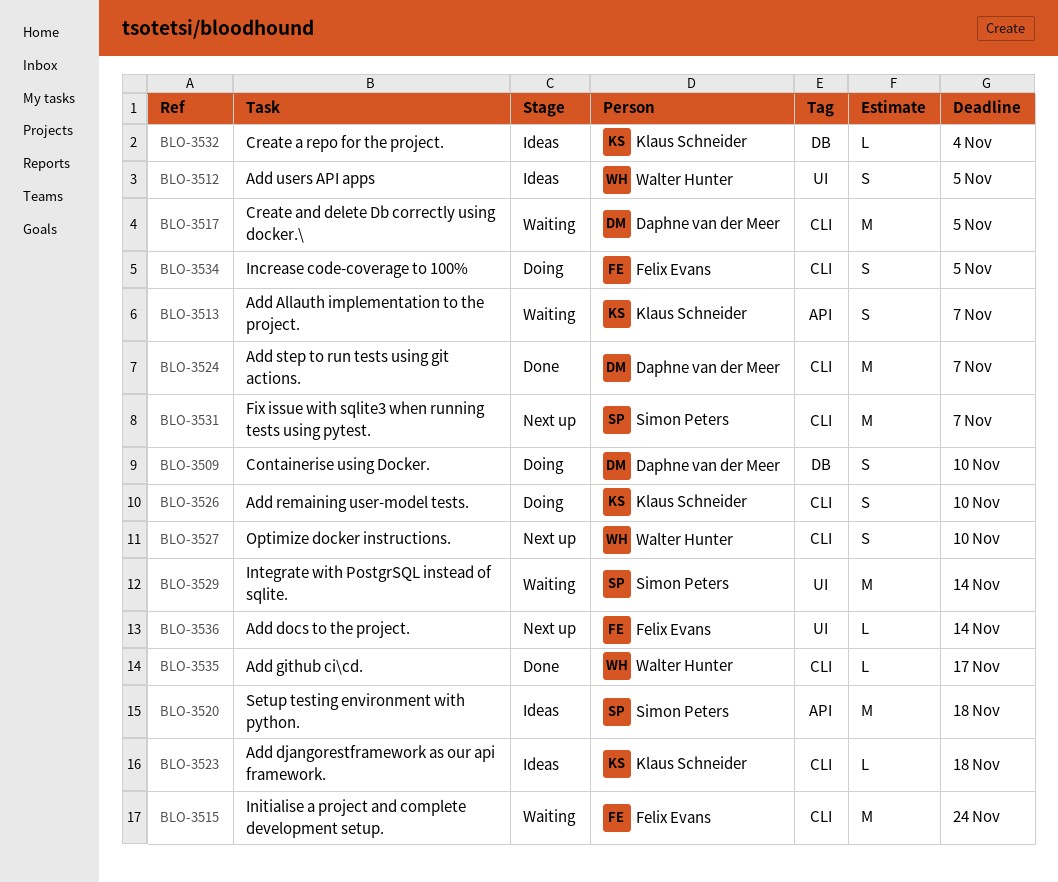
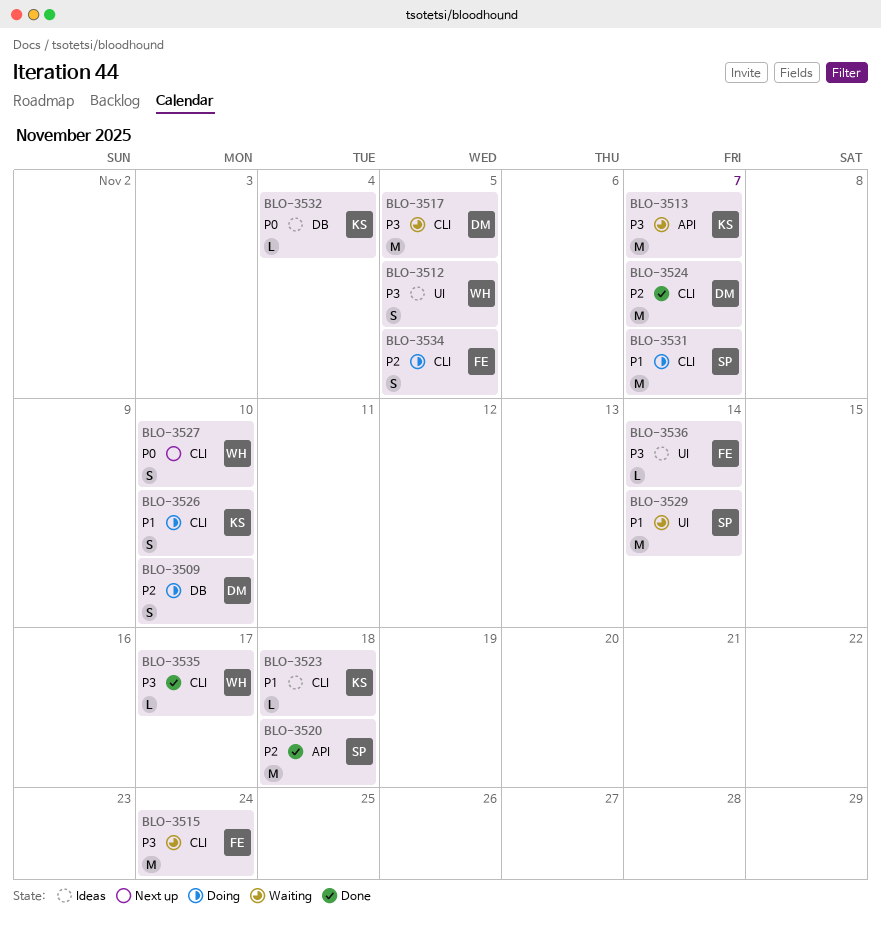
BLO-3513, estimate: S -> M
BLO-3520, status: Ideas -> Done
BLO-3531, status: Next up -> Doing
BLO-3536, status: Next up -> Ideas

